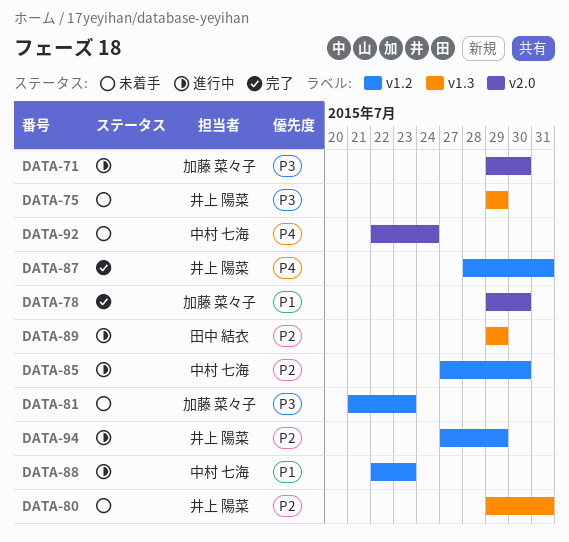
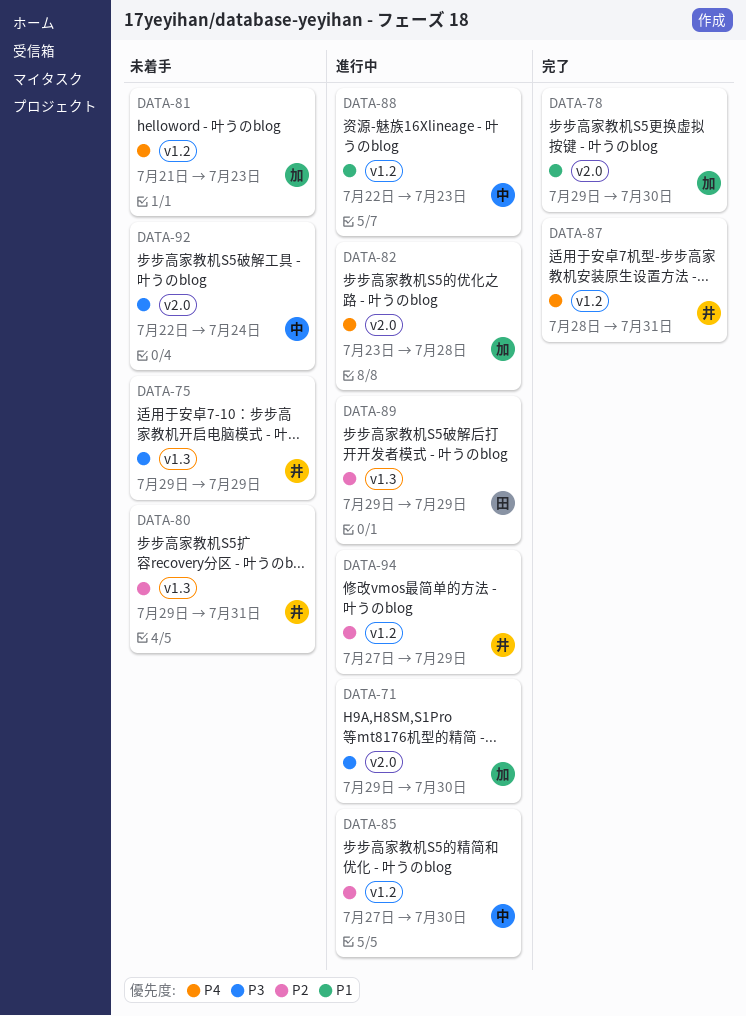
DATA-81, priority: P3 -> P4
DATA-82: none -> present
DATA-92, priority: P4 -> P3

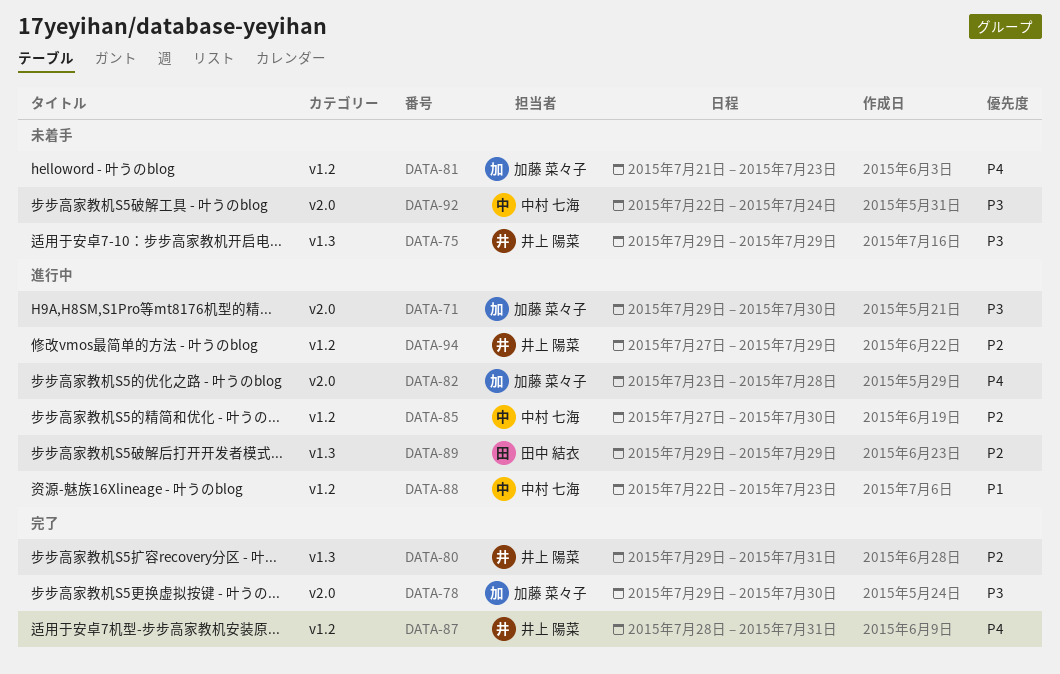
DATA-78, priority: P1 -> P3
DATA-80, status: 未着手 -> 完了

